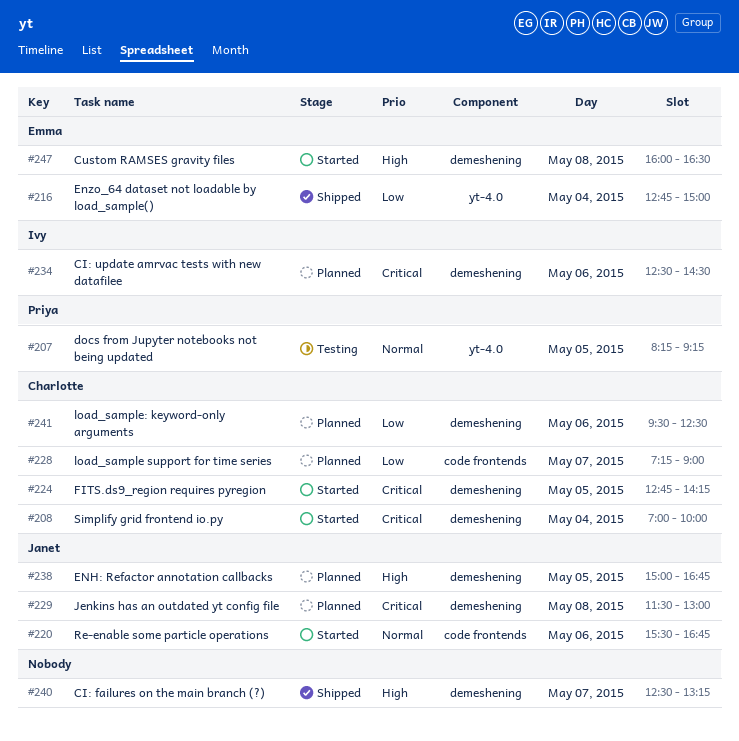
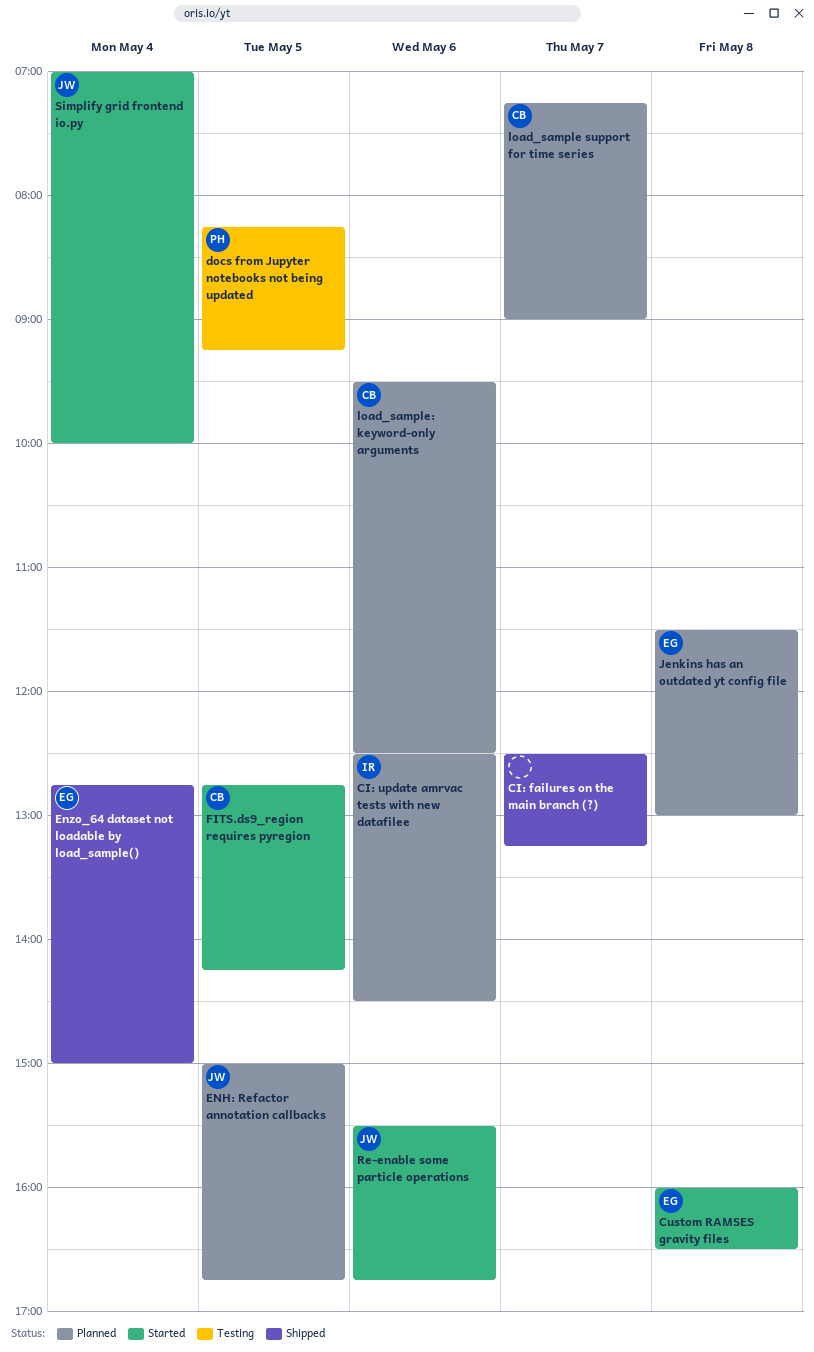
Jenkins has an outdated yt config file, owner: Janet -> Emma
Simplify grid frontend io.py, owner: Charlotte -> Janet

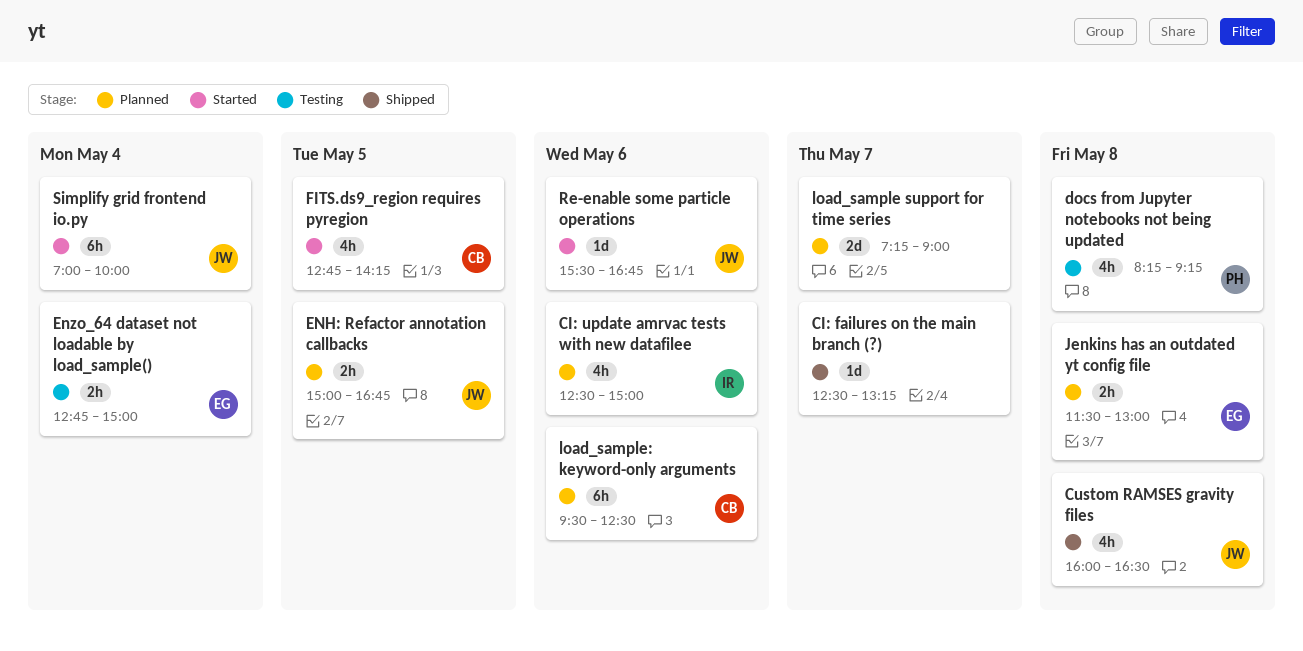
CI: update amrvac tests with new datafilee, ends: 14:30 -> 15:00
Custom RAMSES gravity files, status: Started -> Shipped
Custom RAMSES gravity files, owner: EG -> JW
docs from Jupyter notebooks not being updated, day: May 5 -> May 8
Enzo_64 dataset not loadable by load_sample(), status: Shipped -> Testing
load_sample support for time series, owner: CB -> none

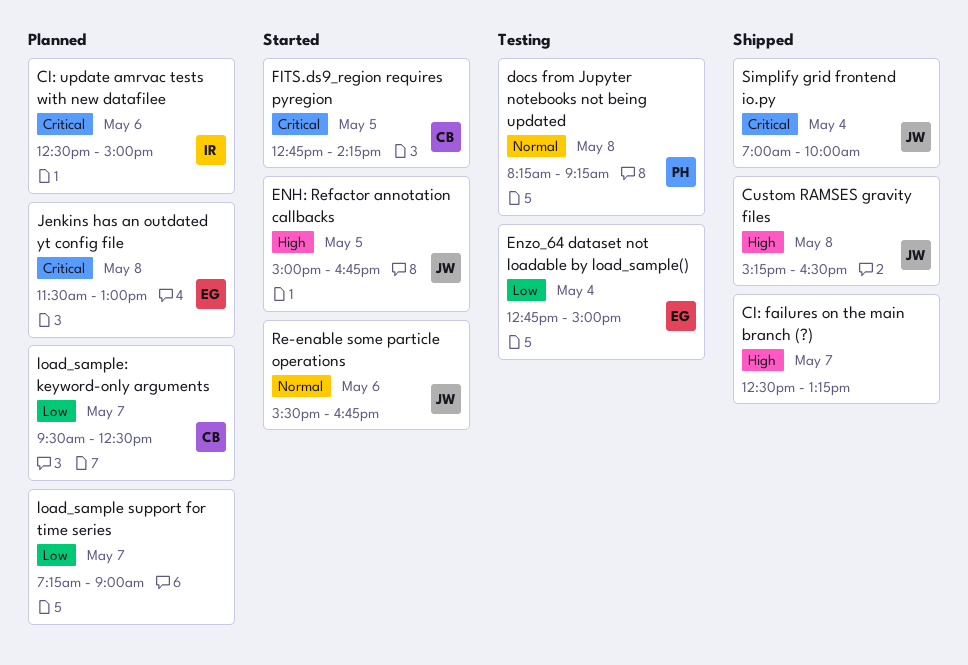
Custom RAMSES gravity files, begins: 16:00 -> 15:15
ENH: Refactor annotation callbacks, status: Planned -> Started
load_sample: keyword-only arguments, day: May 6 -> May 7
Simplify grid frontend io.py, status: Started -> Shipped

